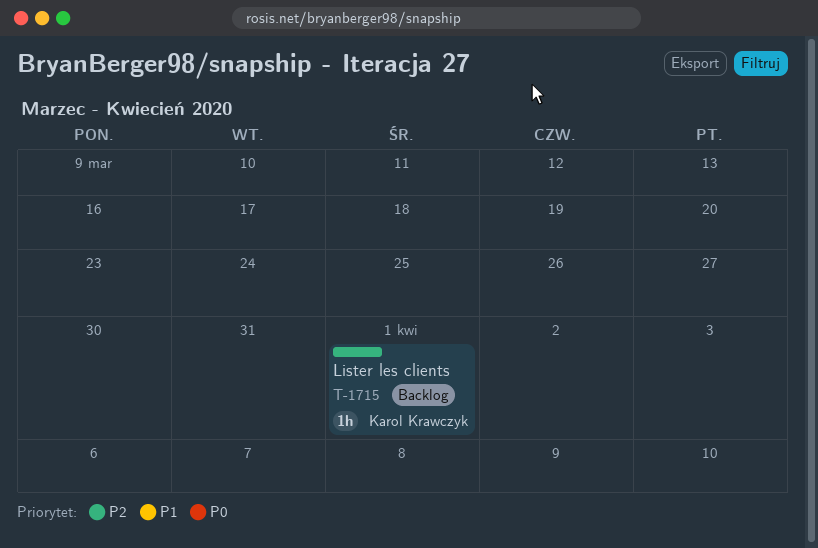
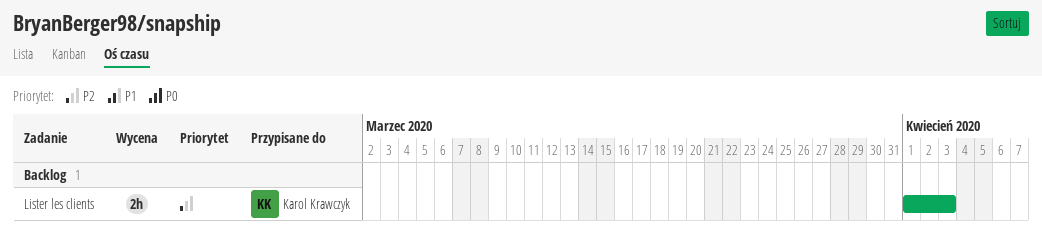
Lister les clients, estimate: 1h -> 2h
Lister les clients, due: Apr 1 -> Apr 3

